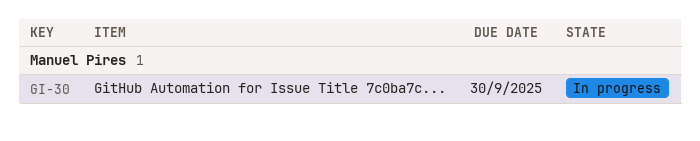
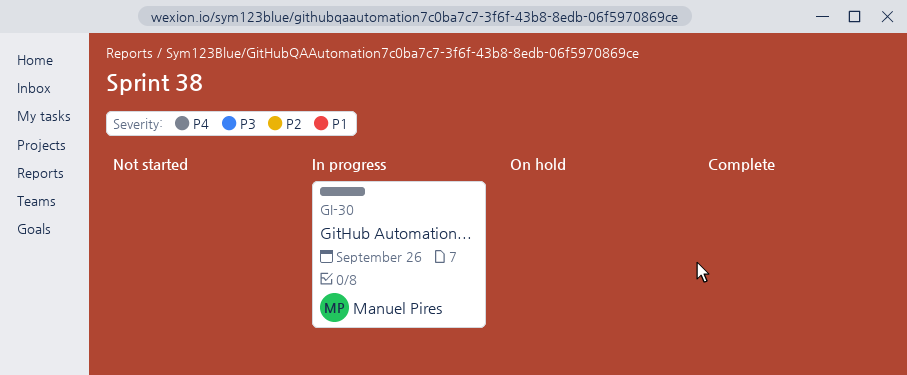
GI-30, due: Sep 30 -> Sep 26

